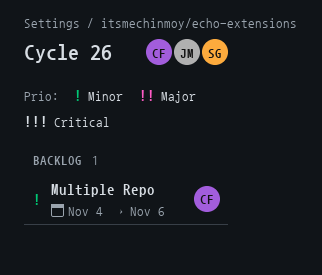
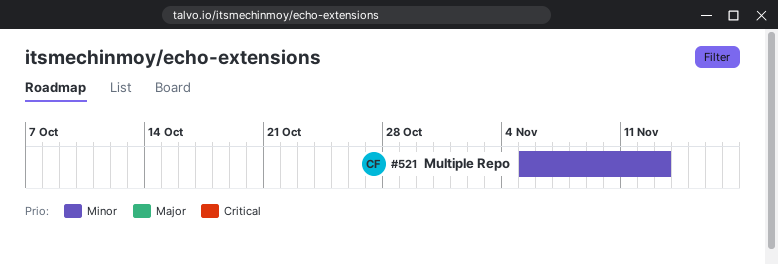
Multiple Repo, start: Nov 4 -> Nov 5
Multiple Repo, due: Nov 6 -> Nov 13

